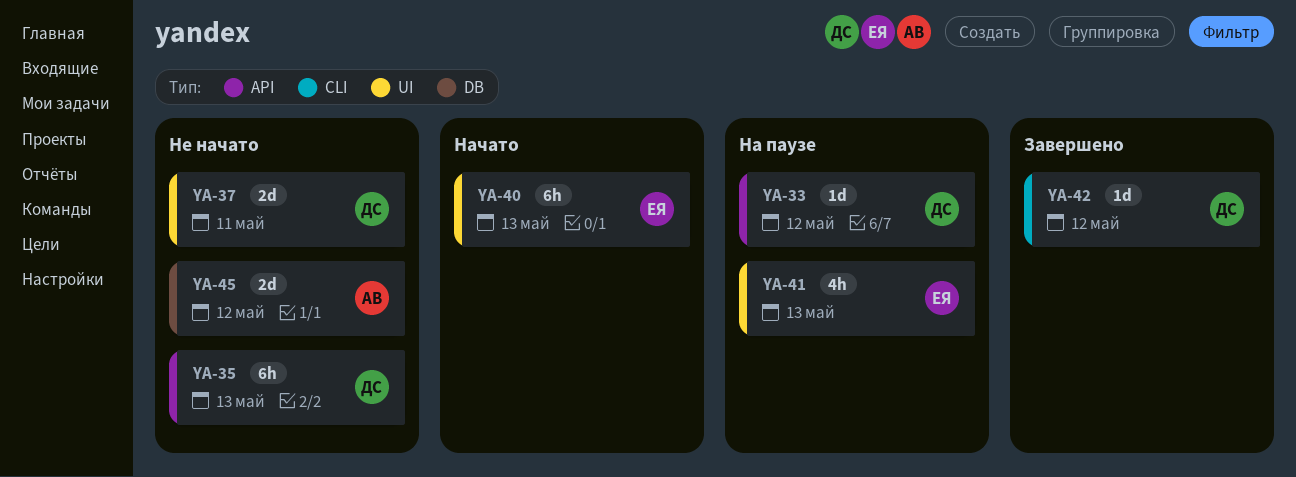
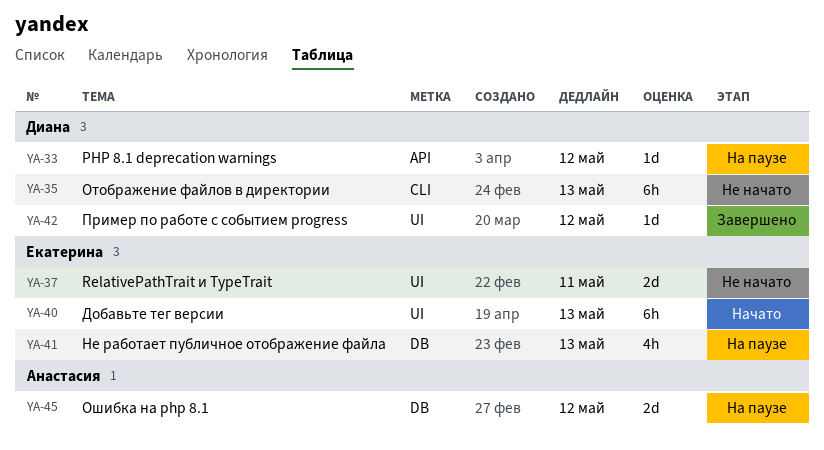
YA-35, label: API -> CLI
YA-37, owner: Диана -> Екатерина
YA-41, label: UI -> DB
YA-42, label: CLI -> UI
YA-45, status: Не начато -> На паузе

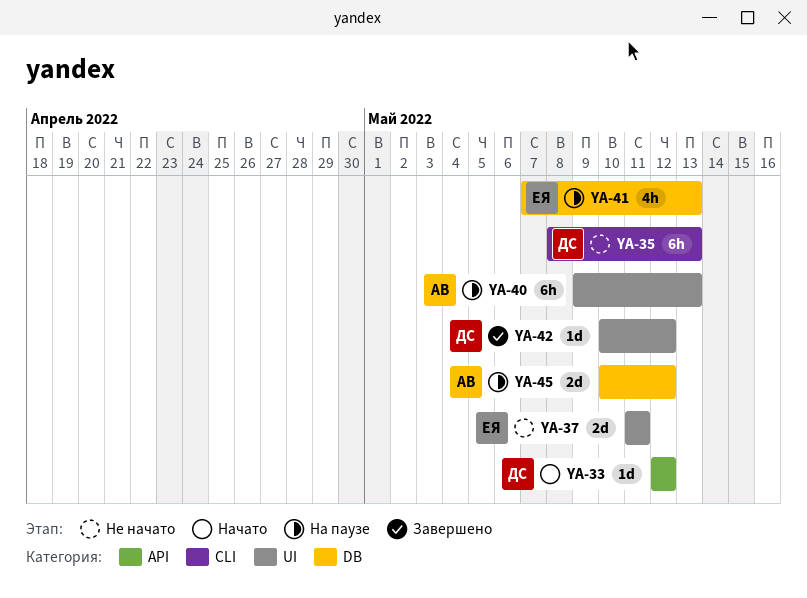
YA-33, status: На паузе -> Начато
YA-40, status: Начато -> На паузе
YA-40, owner: Екатерина -> Анастасия

